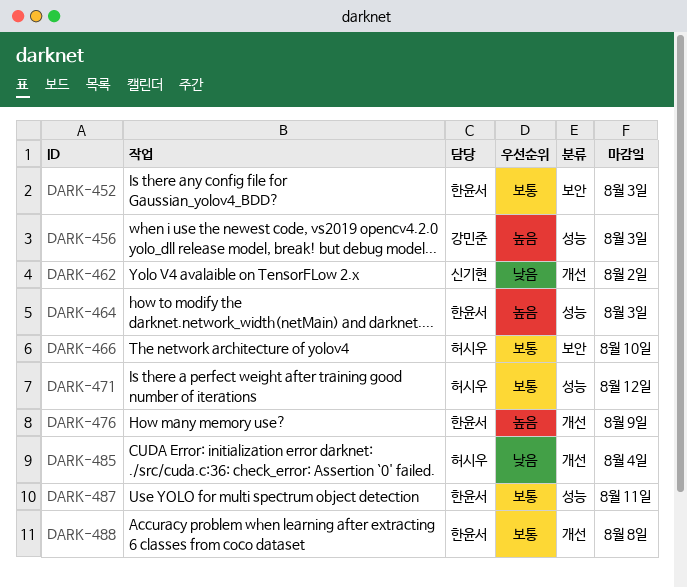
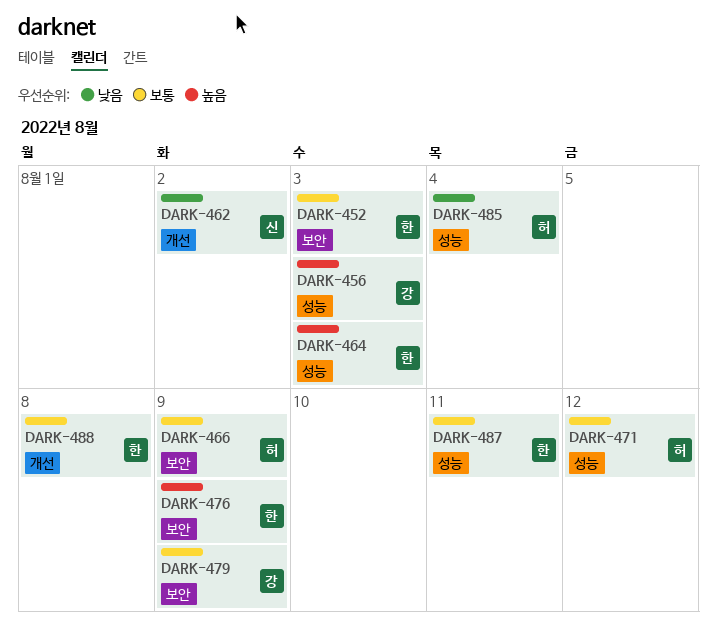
DARK-466, due: Aug 10 -> Aug 9
DARK-476, label: 개선 -> 보안
DARK-479: none -> present
DARK-485, label: 개선 -> 성능

